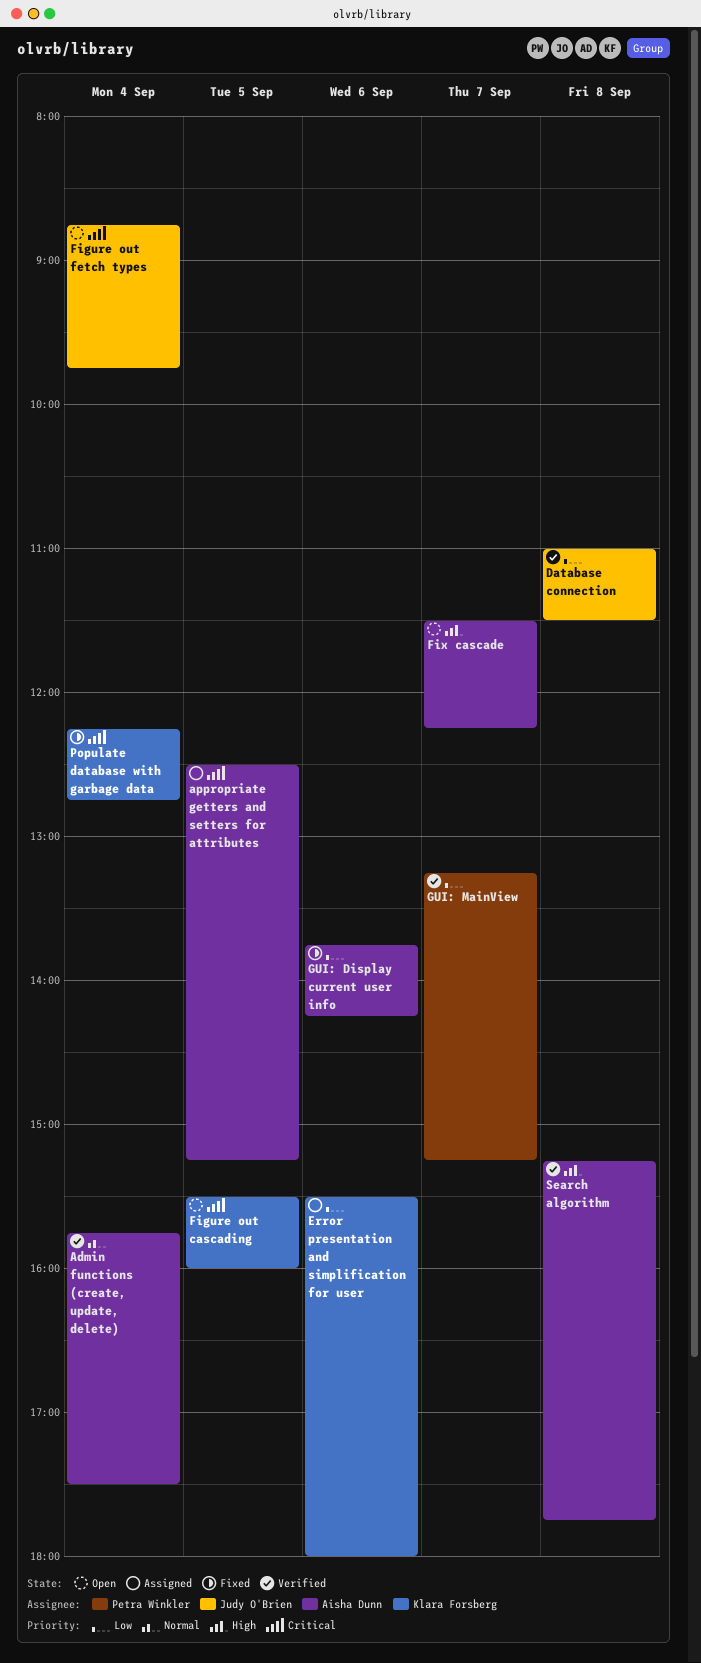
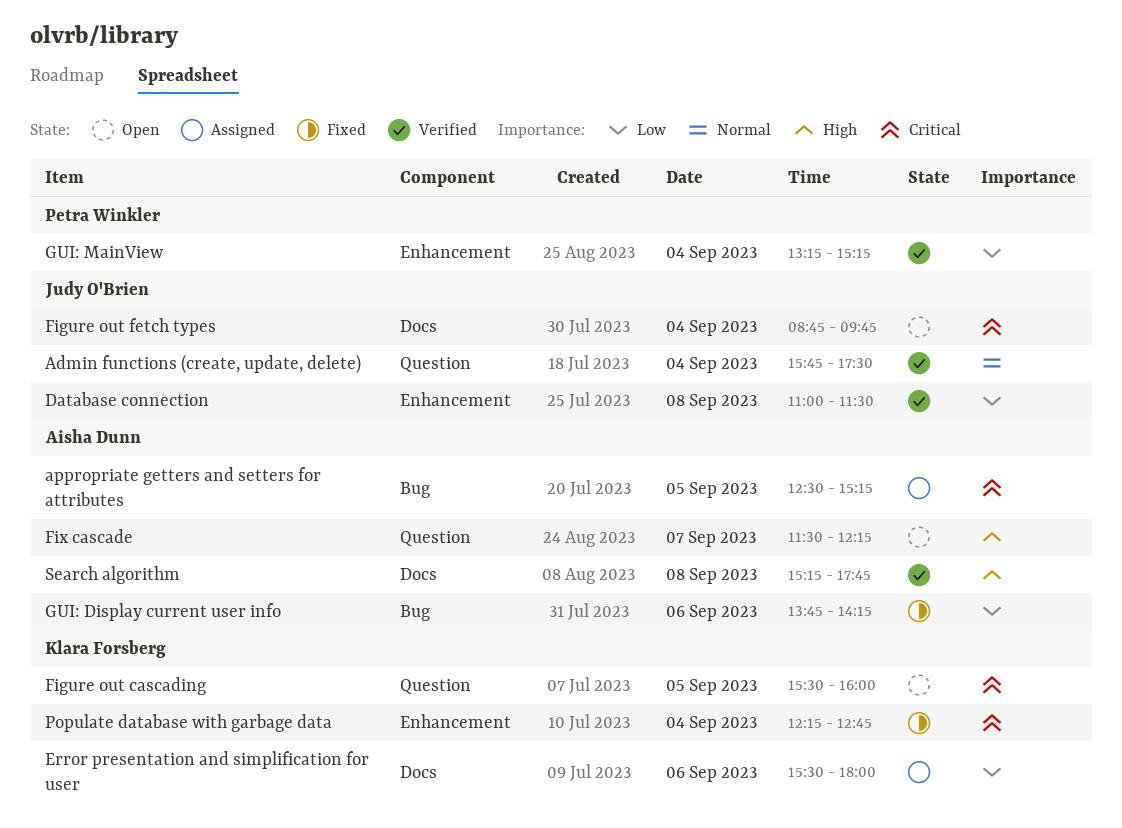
Admin functions (create, update, delete), owner: Aisha Dunn -> Judy O'Brien
GUI: MainView, day: Sep 7 -> Sep 4

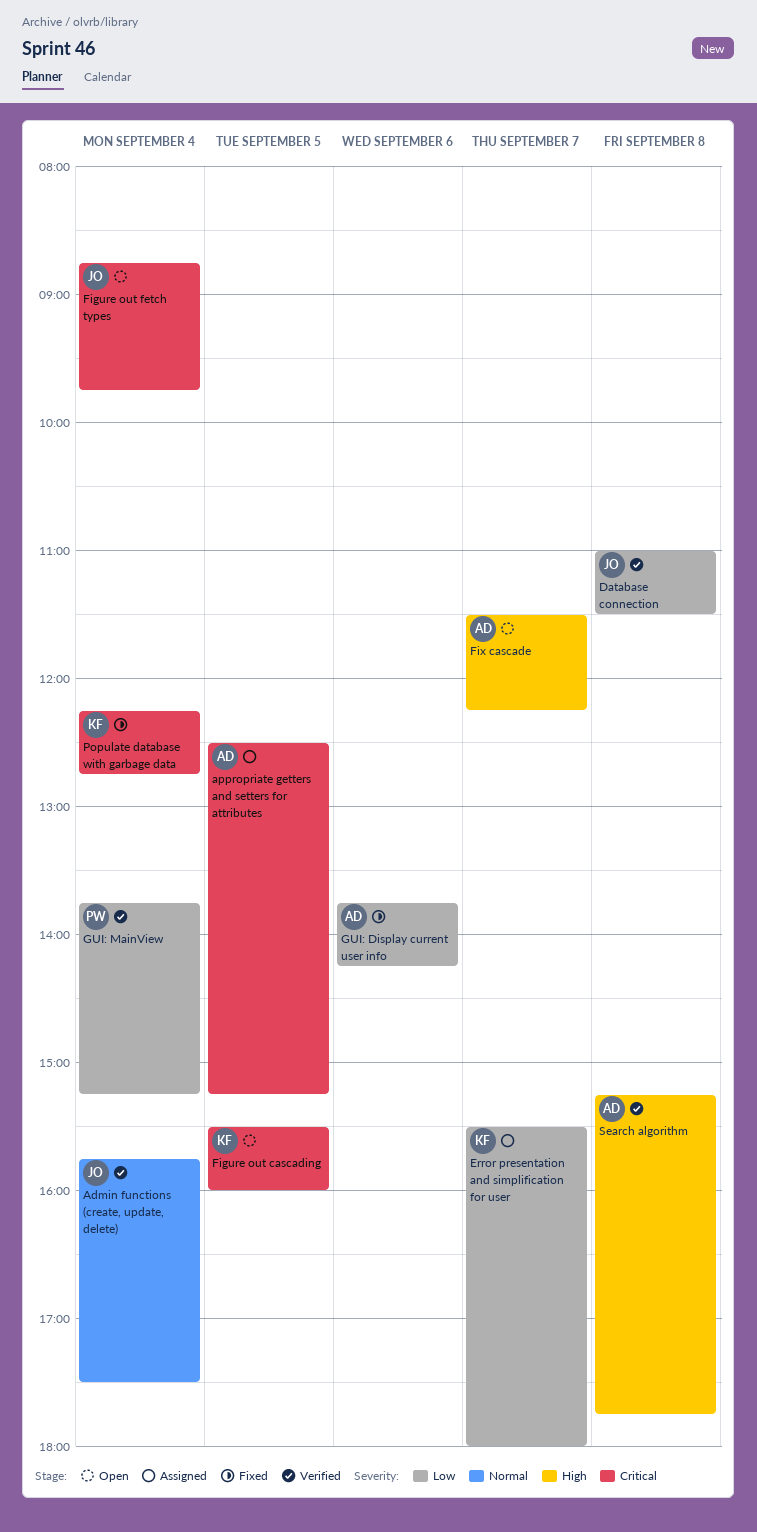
Error presentation and simplification for user, day: Sep 6 -> Sep 7
GUI: MainView, begins: 13:15 -> 13:45

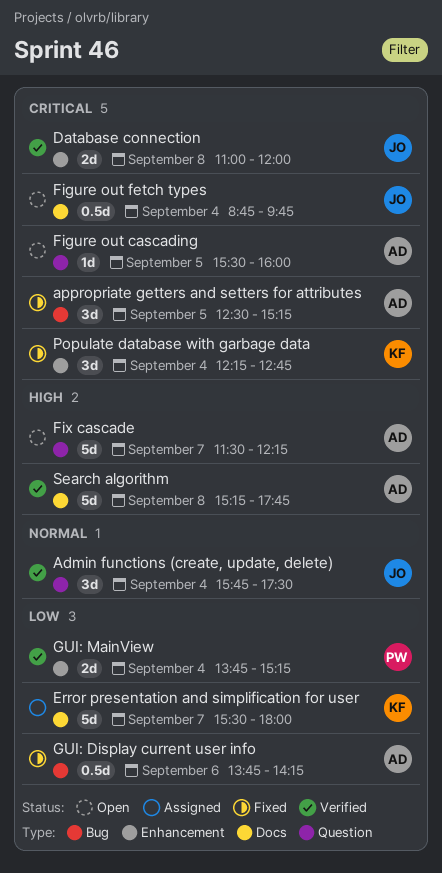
appropriate getters and setters for attributes, status: Assigned -> Fixed
Database connection, priority: Low -> Critical
Database connection, ends: 11:30 -> 12:00
Figure out cascading, owner: KF -> AD

